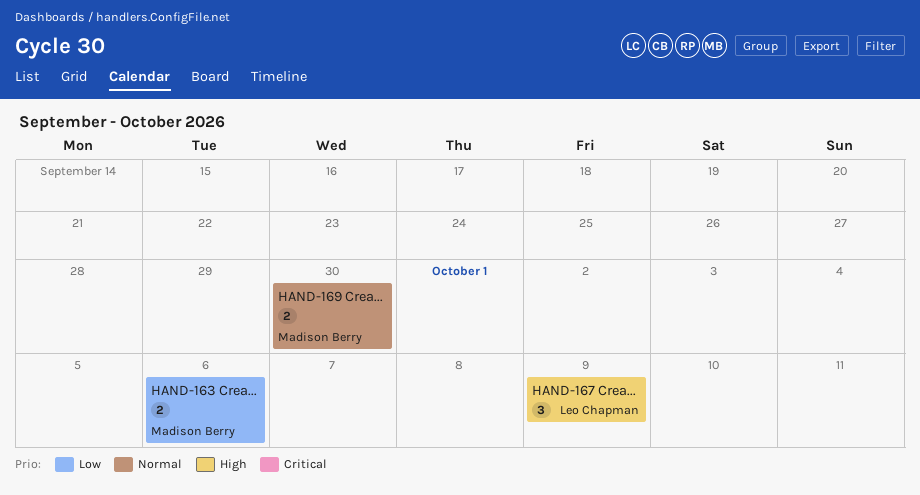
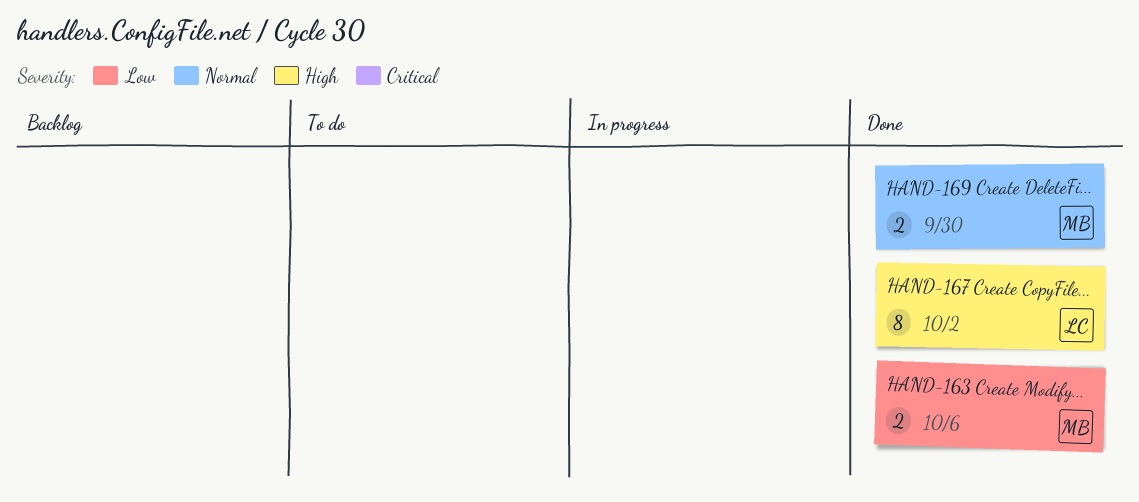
HAND-167, estimate: 3 -> 8
HAND-167, due: Oct 9 -> Oct 2

